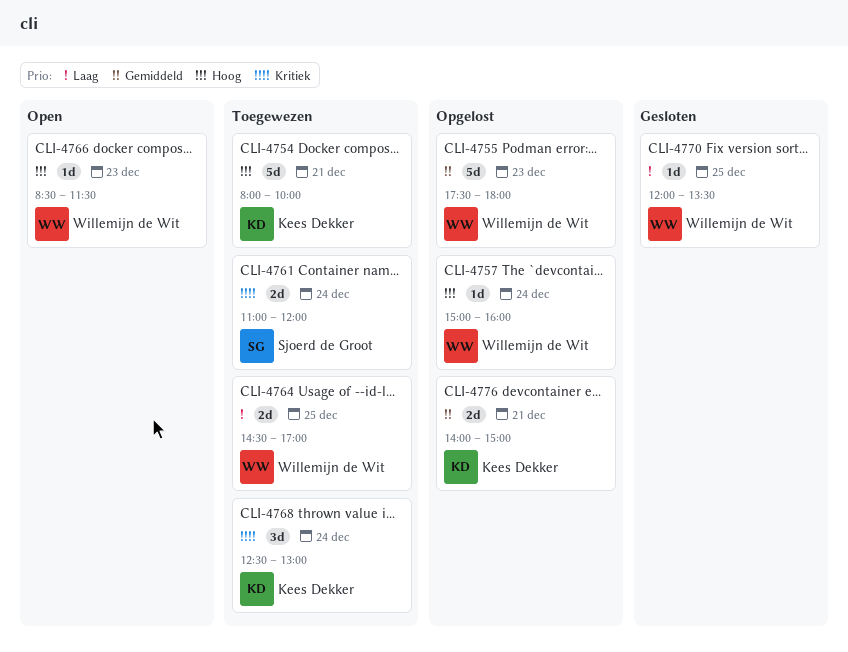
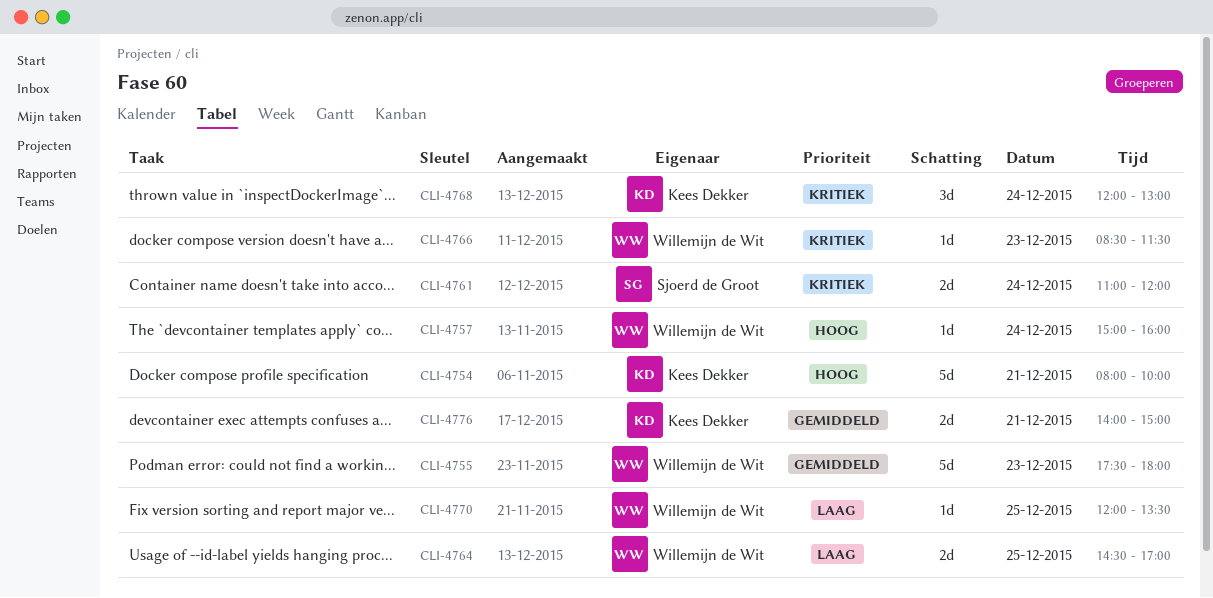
CLI-4766, priority: Hoog -> Kritiek
CLI-4768, begins: 12:30 -> 12:00

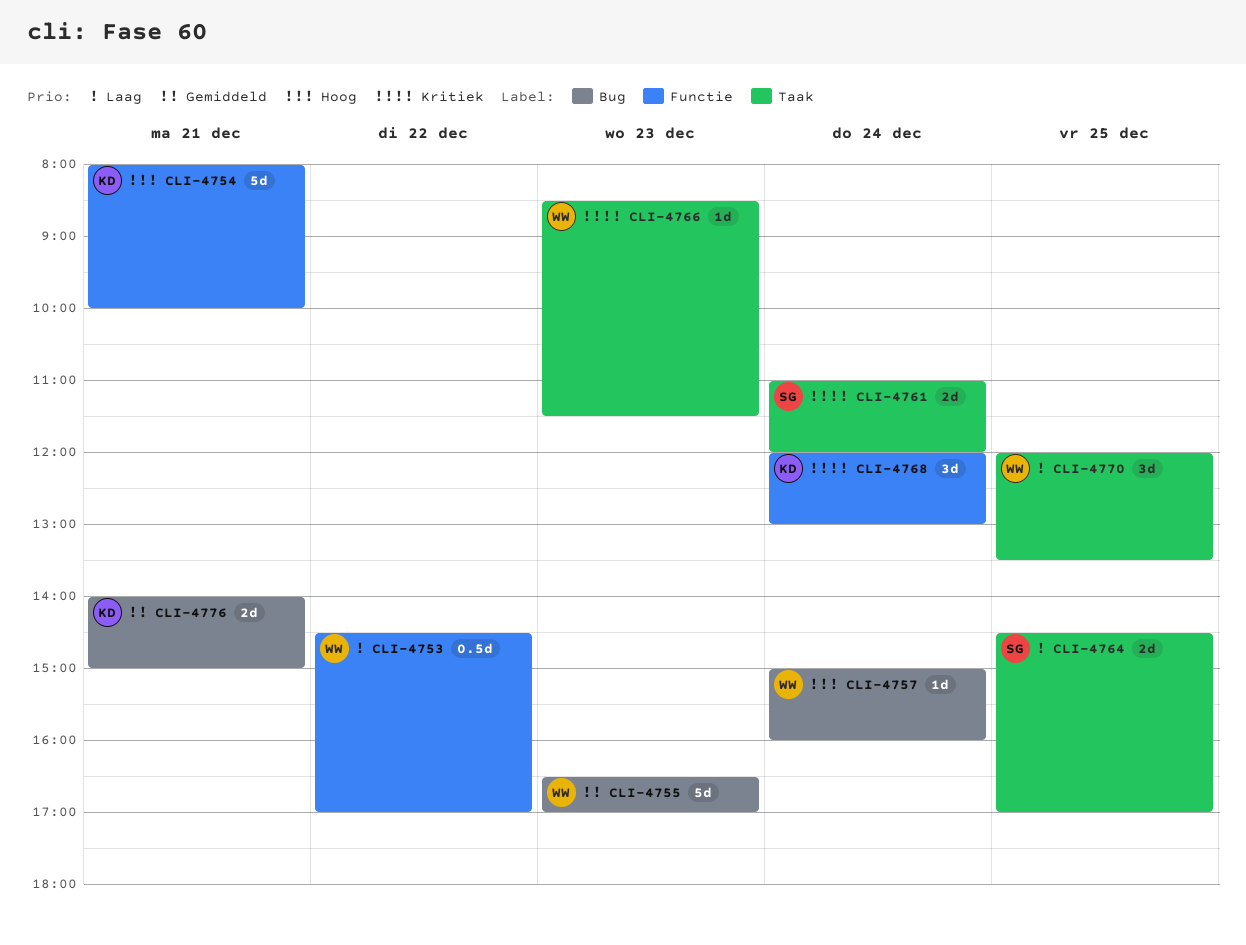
CLI-4753: none -> present
CLI-4755, begins: 17:30 -> 16:30
CLI-4755, ends: 18:00 -> 17:00
CLI-4764, owner: Willemijn de Wit -> Sjoerd de Groot
CLI-4770, estimate: 1d -> 3d

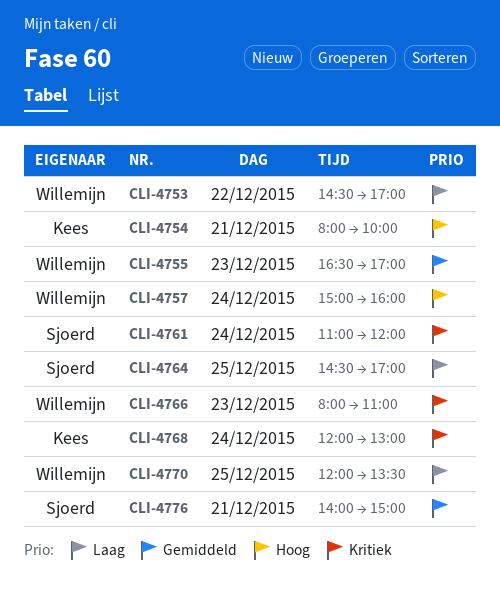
CLI-4766, begins: 08:30 -> 08:00
CLI-4766, ends: 11:30 -> 11:00
CLI-4776, owner: Kees -> Sjoerd

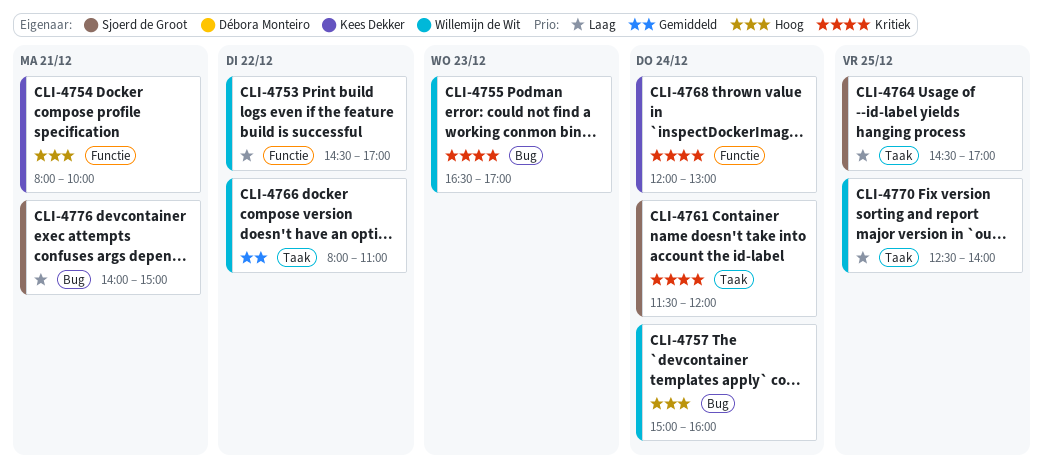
CLI-4755, priority: Gemiddeld -> Kritiek
CLI-4761, begins: 11:00 -> 11:30
CLI-4766, priority: Kritiek -> Gemiddeld
CLI-4766, day: Dec 23 -> Dec 22
CLI-4770, begins: 12:00 -> 12:30
CLI-4770, ends: 13:30 -> 14:00
CLI-4776, priority: Gemiddeld -> Laag

